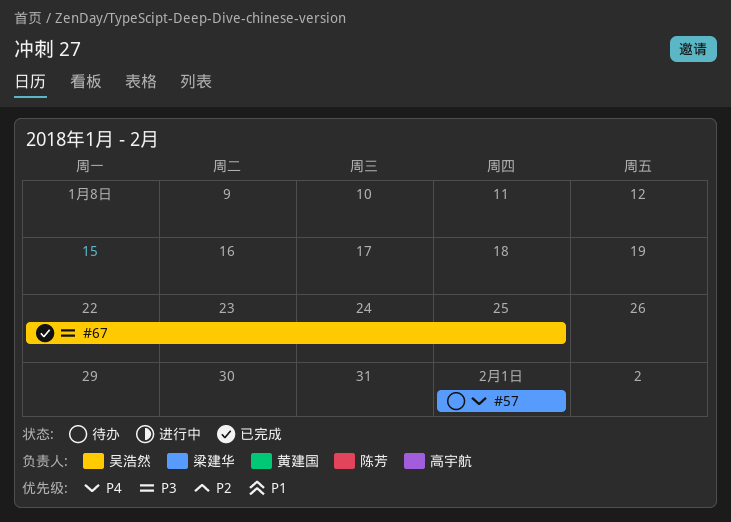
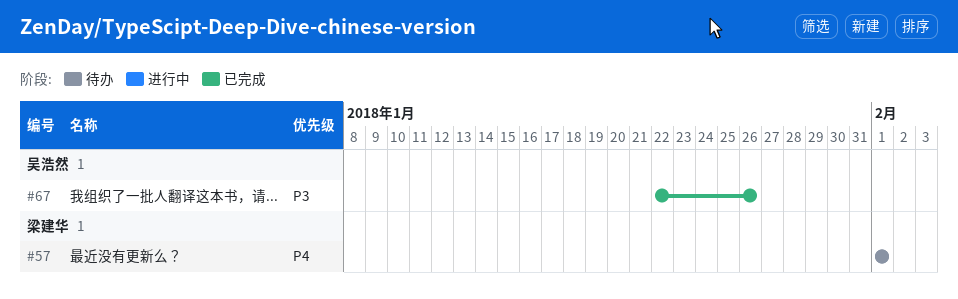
#67, due: Jan 25 -> Jan 26

